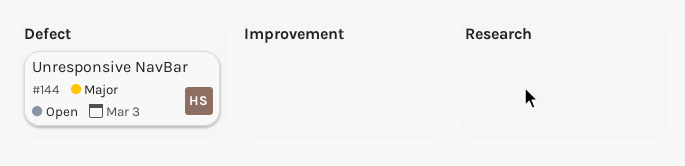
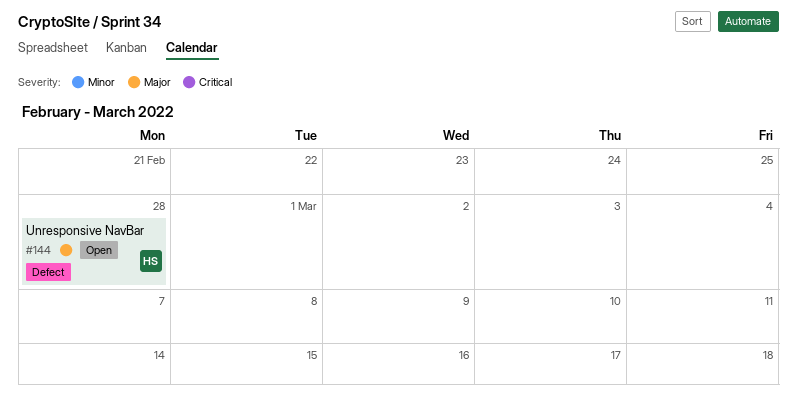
#144, due: Mar 3 -> Feb 28

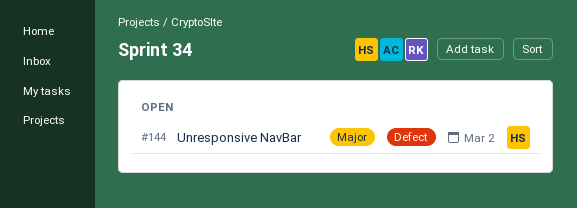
#144, due: Feb 28 -> Mar 2

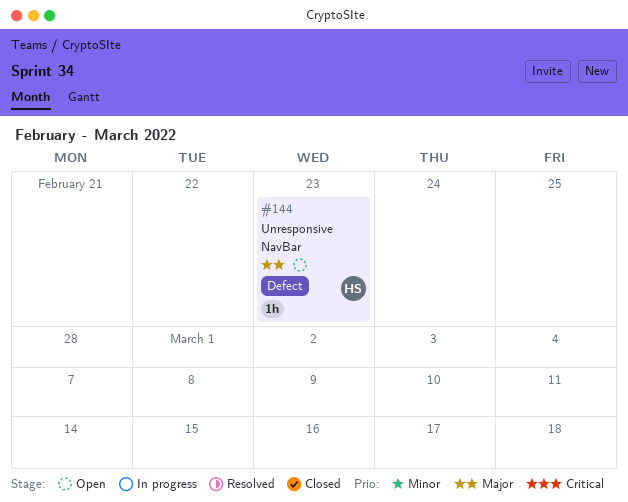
#144, due: Mar 2 -> Feb 23

